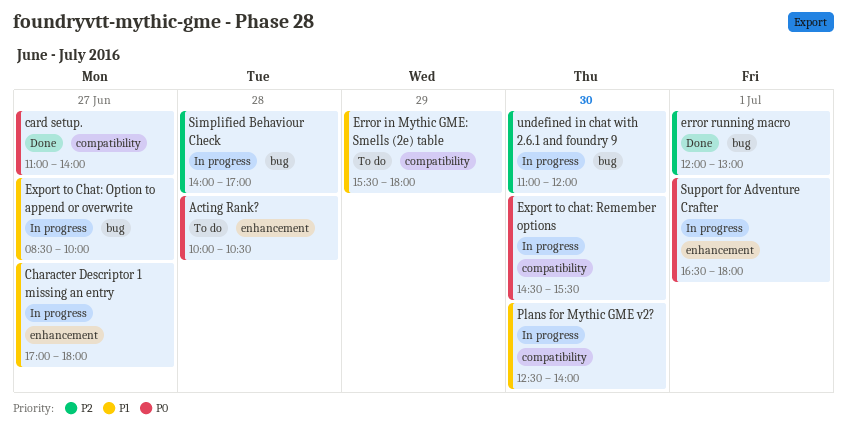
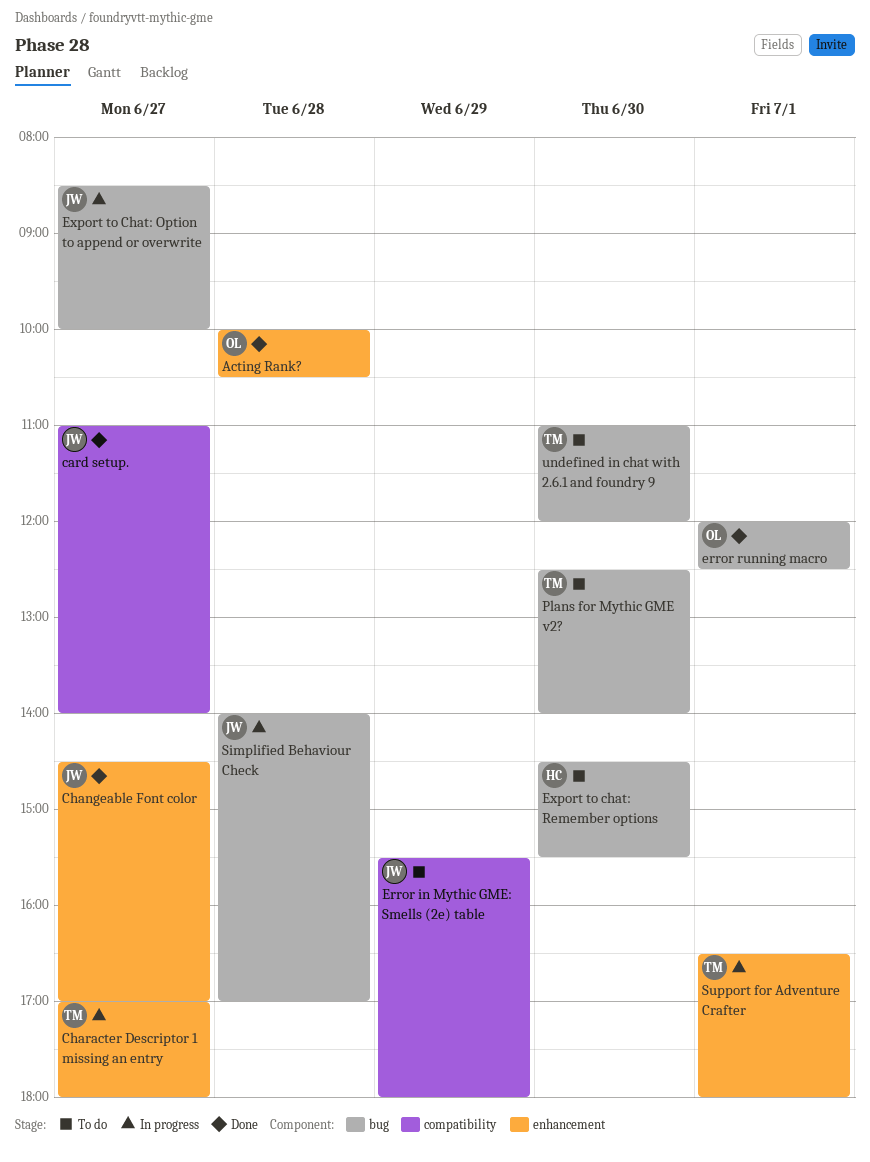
Acting Rank?, status: To do -> Done
Changeable Font color: none -> present
error running macro, ends: 13:00 -> 12:30
Export to chat: Remember options, status: In progress -> To do
Export to chat: Remember options, label: compatibility -> bug
Plans for Mythic GME v2?, status: In progress -> To do
Plans for Mythic GME v2?, label: compatibility -> bug
undefined in chat with 2.6.1 and foundry 9, status: In progress -> To do

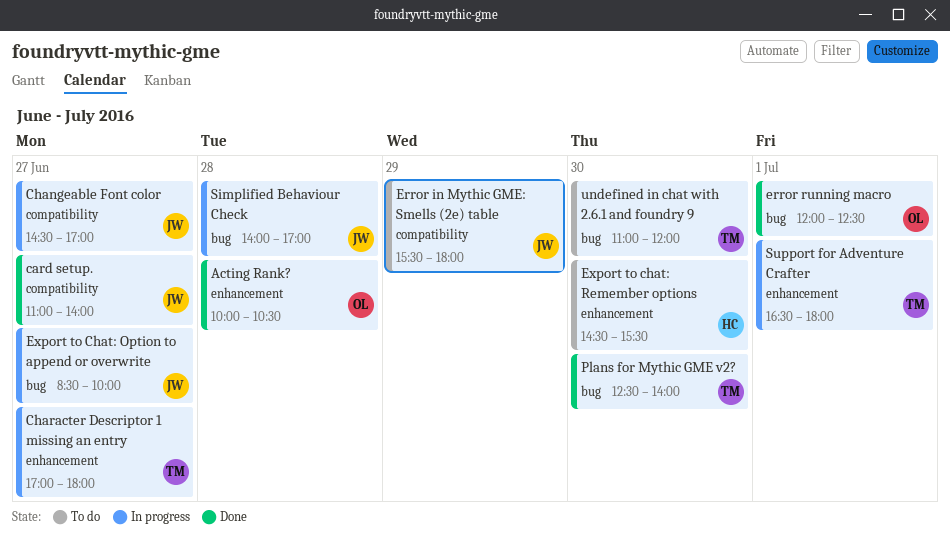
Changeable Font color, status: Done -> In progress
Changeable Font color, label: enhancement -> compatibility
Export to chat: Remember options, label: bug -> enhancement
Plans for Mythic GME v2?, status: To do -> Done

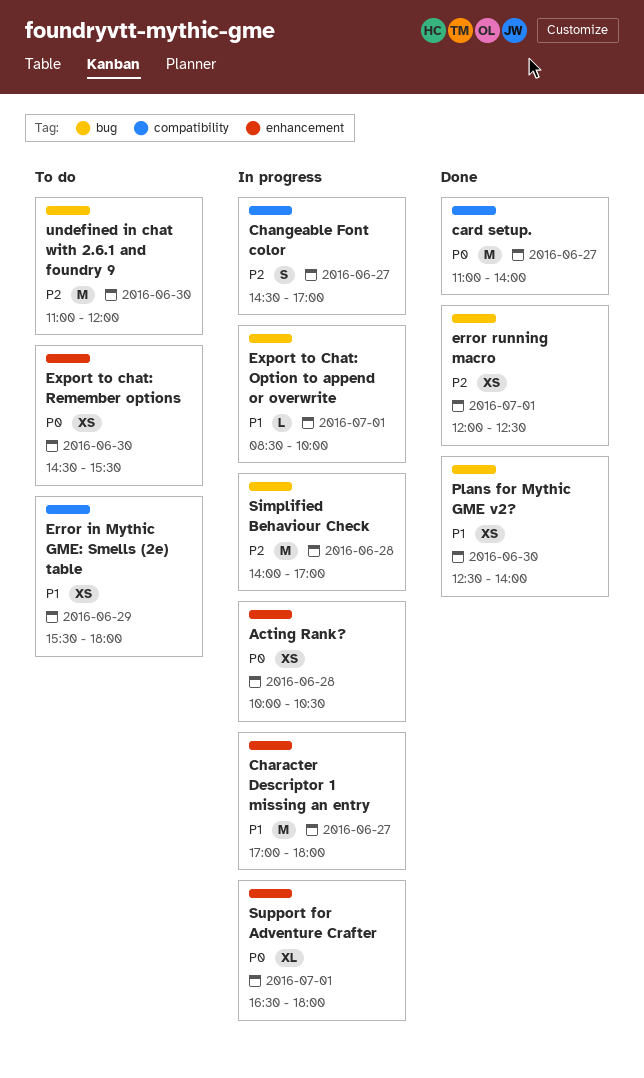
Acting Rank?, status: Done -> In progress
Export to Chat: Option to append or overwrite, day: Jun 27 -> Jul 1

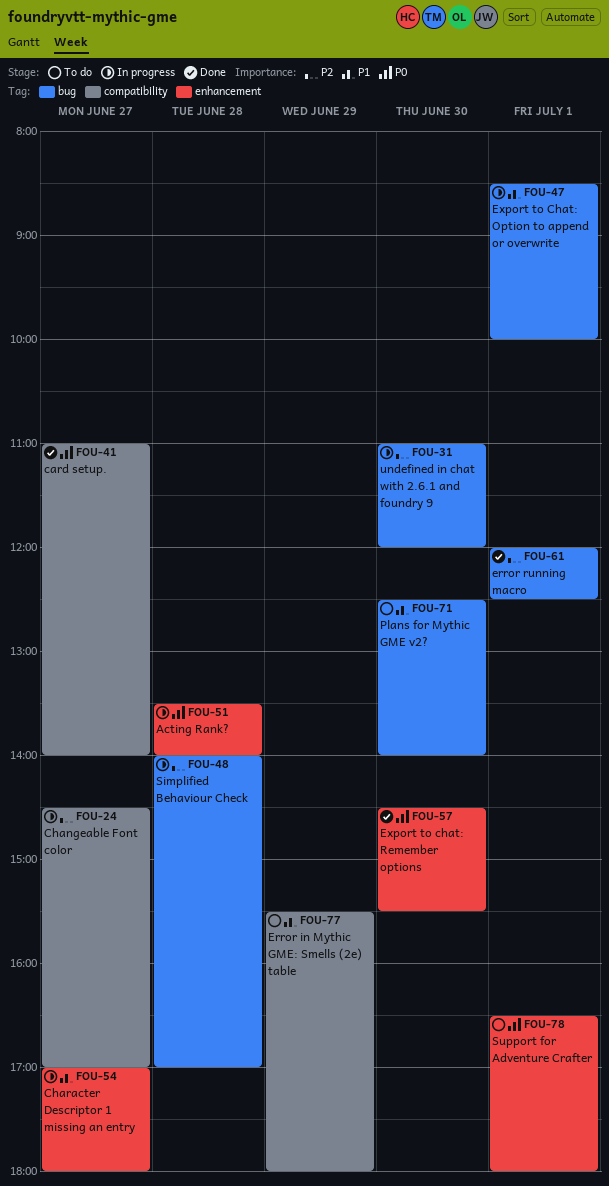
Acting Rank?, begins: 10:00 -> 13:30
Acting Rank?, ends: 10:30 -> 14:00
Export to chat: Remember options, status: To do -> Done
Plans for Mythic GME v2?, status: Done -> To do
Support for Adventure Crafter, status: In progress -> To do
undefined in chat with 2.6.1 and foundry 9, status: To do -> In progress

